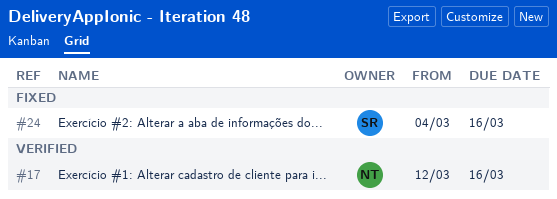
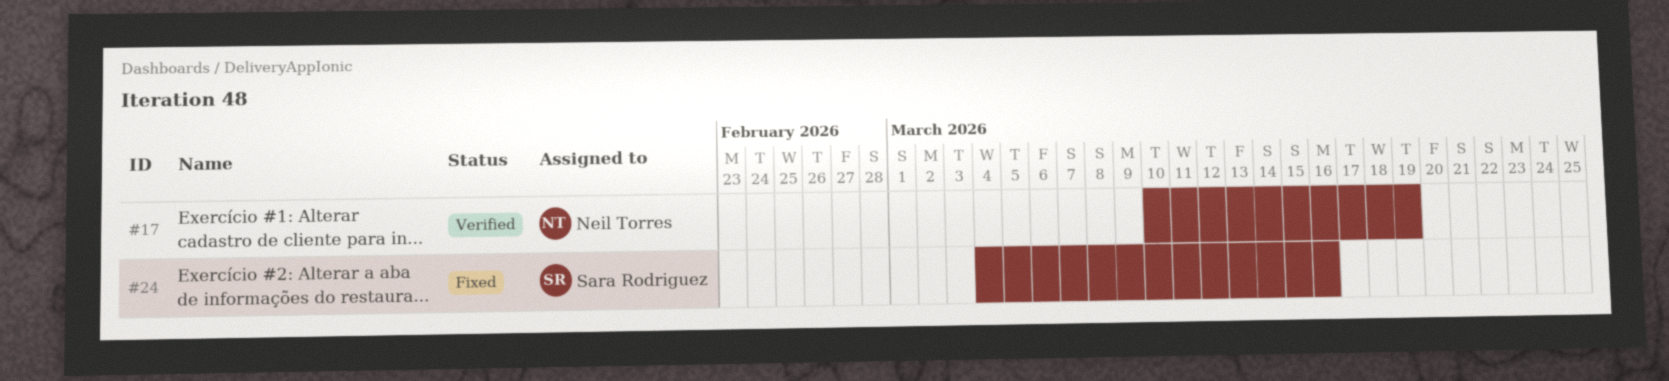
#17, start: Mar 12 -> Mar 10
#17, due: Mar 16 -> Mar 19

